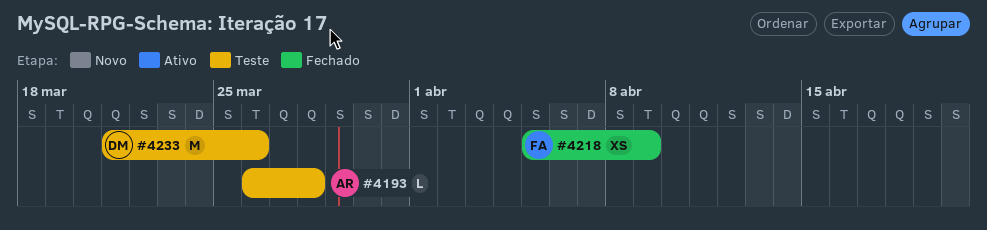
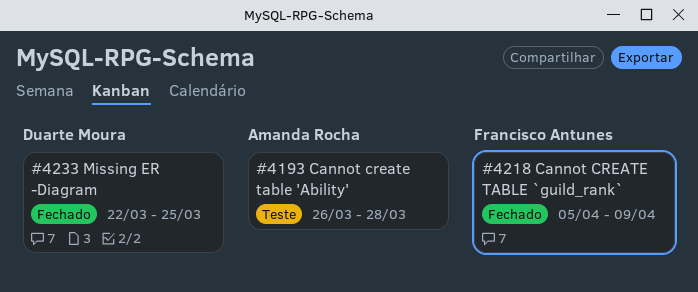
#4233, status: Teste -> Fechado
#4233, start: Mar 21 -> Mar 22
#4233, due: Mar 26 -> Mar 25

